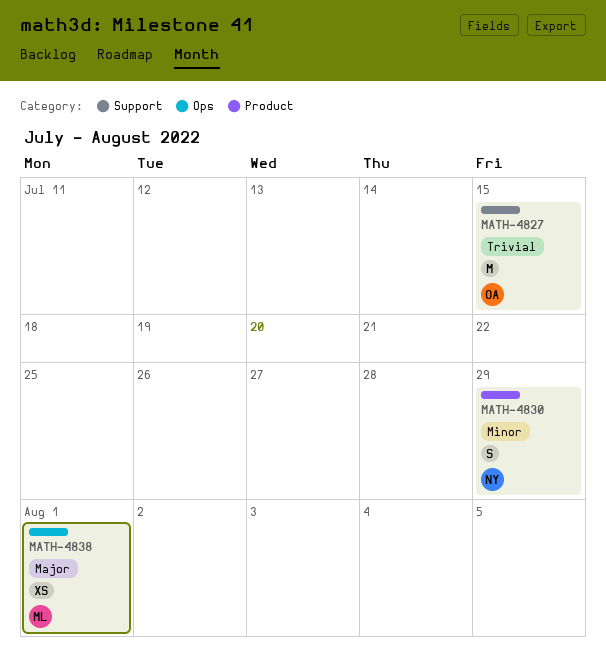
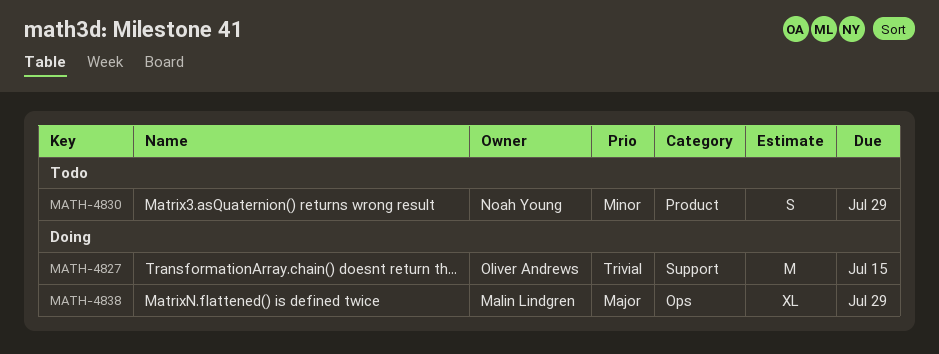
MATH-4838, estimate: XS -> XL
MATH-4838, due: Aug 1 -> Jul 29

